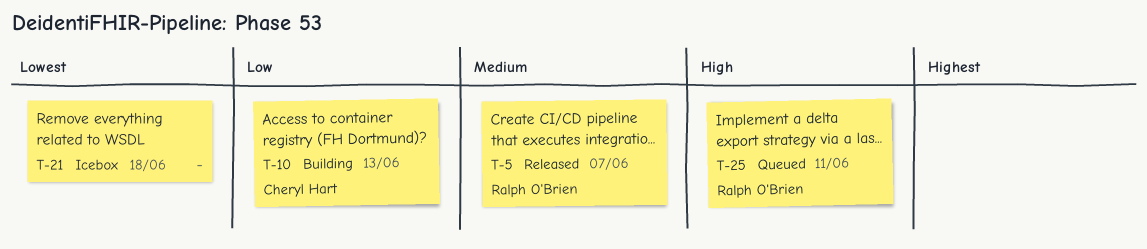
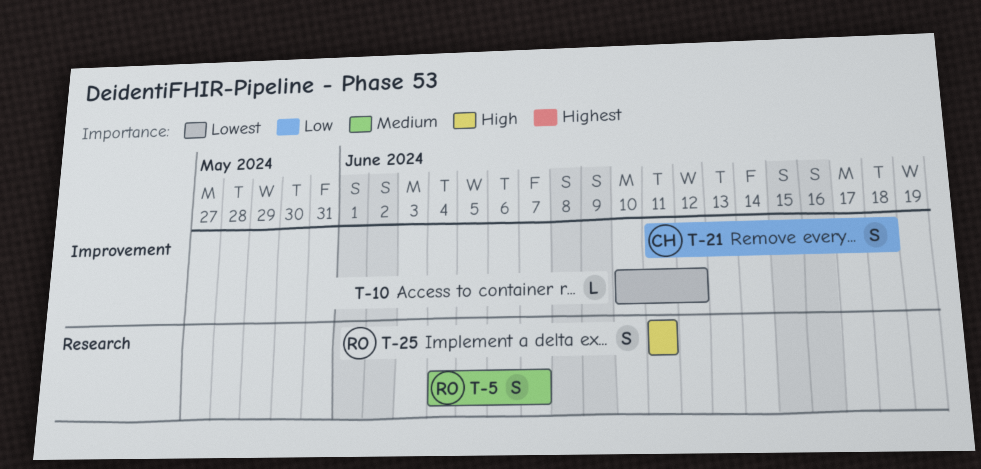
T-10, owner: Cheryl Hart -> none
T-10, priority: Low -> Lowest
T-10, due: Jun 13 -> Jun 12
T-21, owner: none -> Cheryl Hart
T-21, priority: Lowest -> Low

